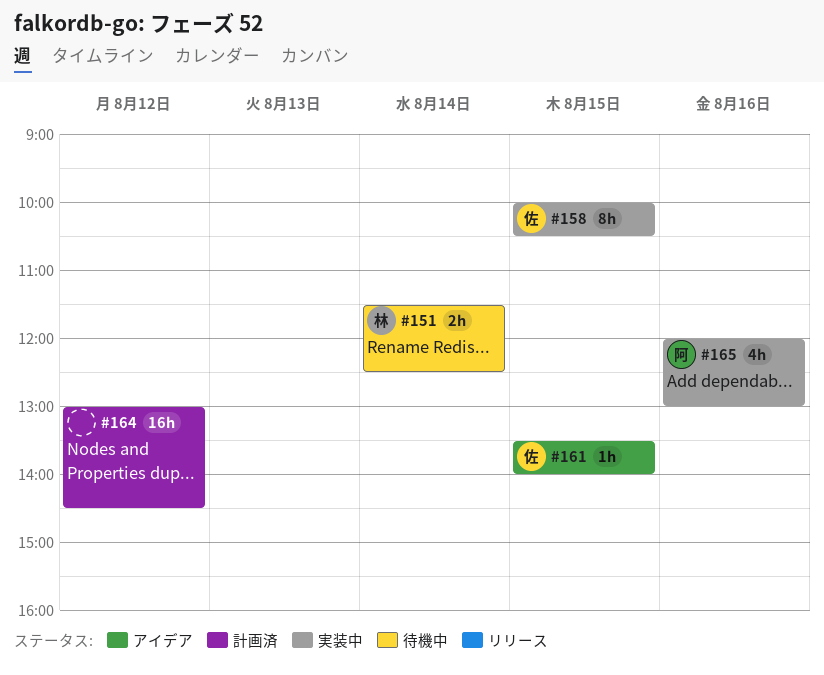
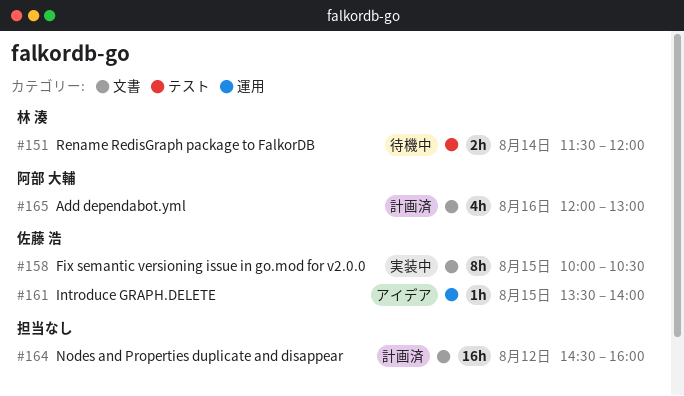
#151, ends: 12:30 -> 12:00
#164, begins: 13:00 -> 14:30
#164, ends: 14:30 -> 16:00
#165, status: 実装中 -> 計画済

